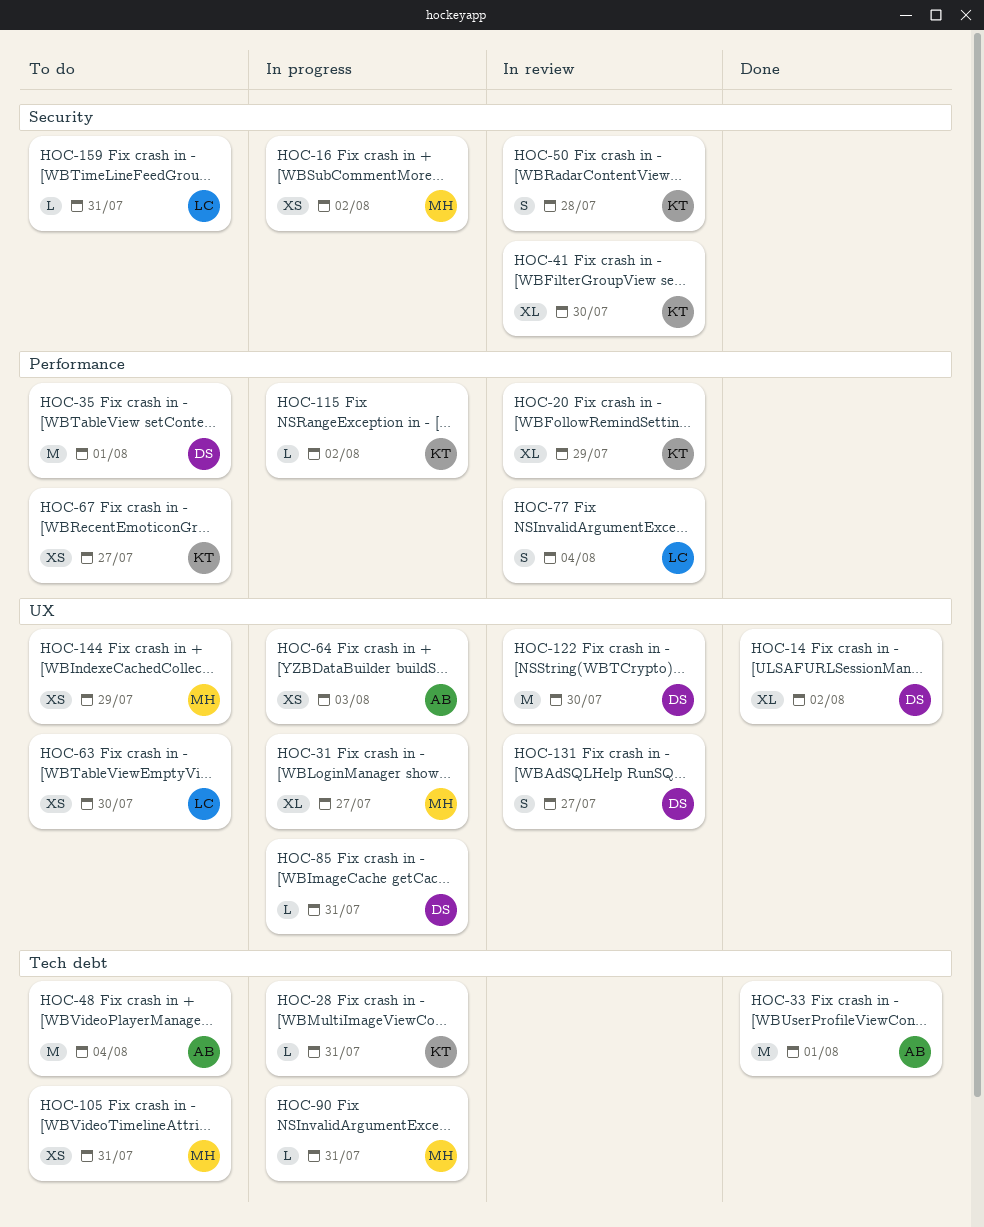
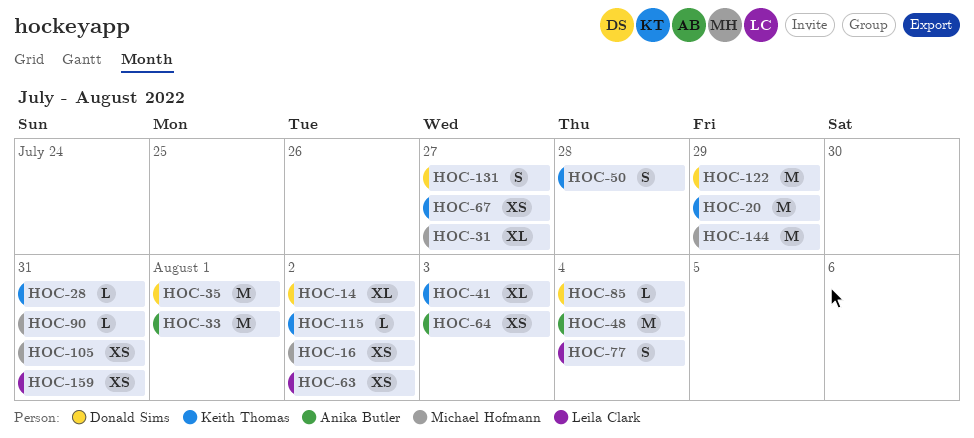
HOC-20, estimate: XL -> M
HOC-41, due: Jul 30 -> Aug 3
HOC-63, due: Jul 30 -> Aug 2
HOC-85, due: Jul 31 -> Aug 4
HOC-122, due: Jul 30 -> Jul 29
HOC-144, estimate: XS -> M
HOC-159, estimate: L -> XS

